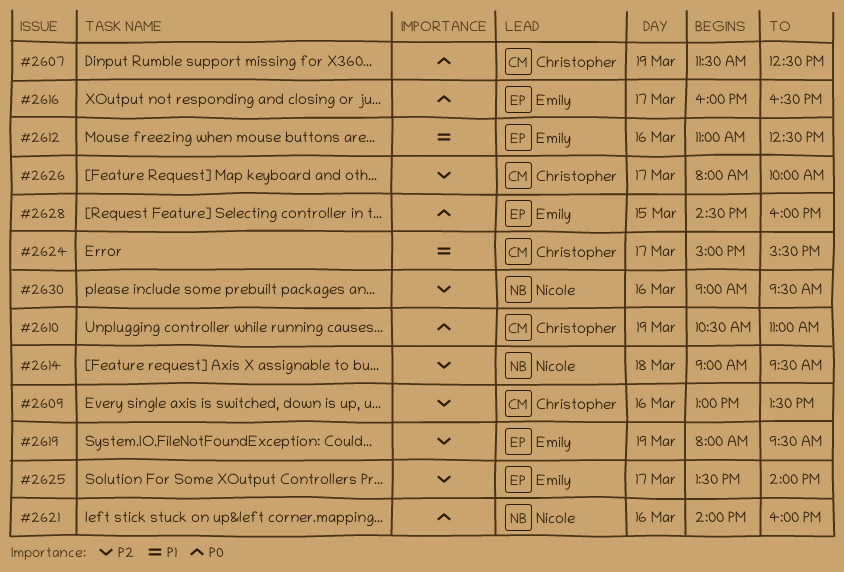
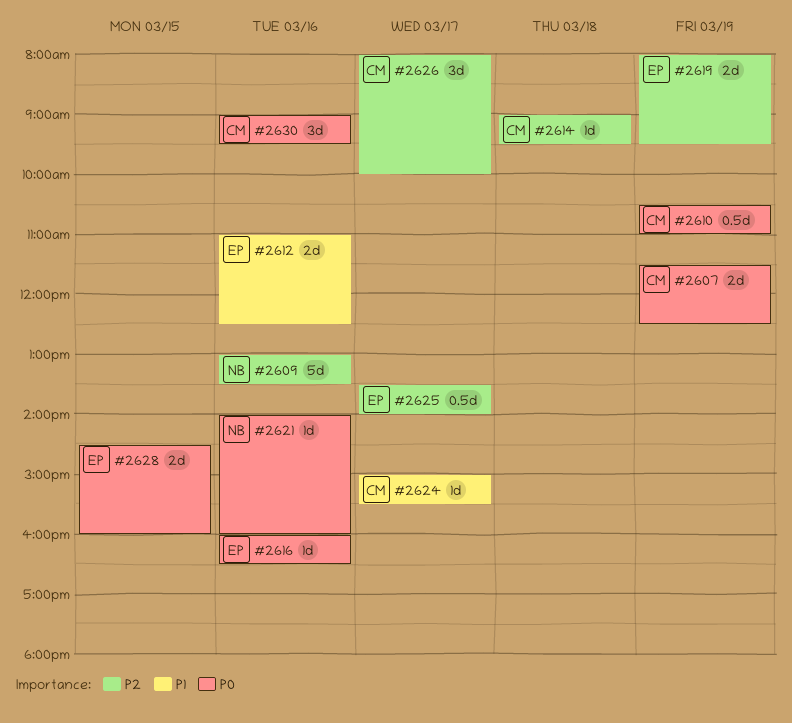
#2609, owner: Christopher -> Nicole
#2614, owner: Nicole -> Christopher
#2616, day: Mar 17 -> Mar 16
#2630, owner: Nicole -> Christopher
#2630, priority: P2 -> P0

